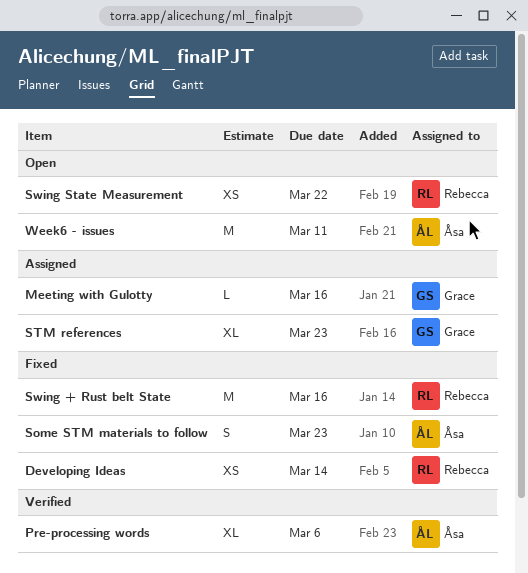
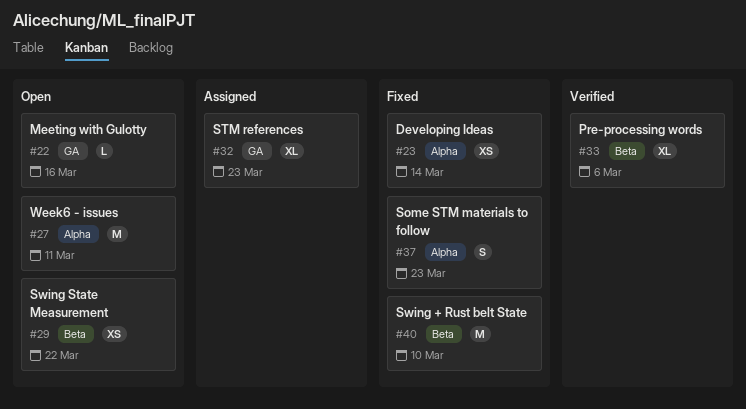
Meeting with Gulotty, status: Assigned -> Open
Swing + Rust belt State, due: Mar 16 -> Mar 10

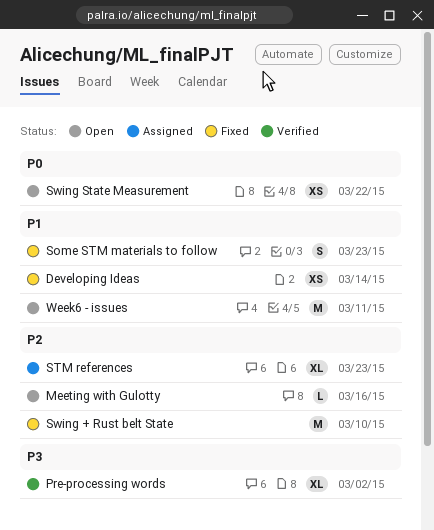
Pre-processing words, due: Mar 6 -> Mar 2

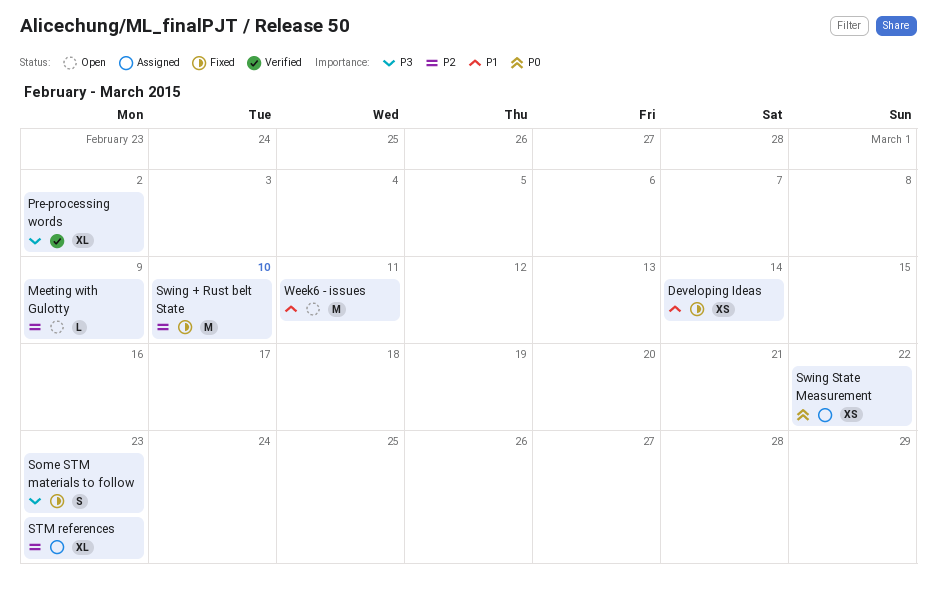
Meeting with Gulotty, due: Mar 16 -> Mar 9
Some STM materials to follow, priority: P1 -> P3
Swing State Measurement, status: Open -> Assigned

